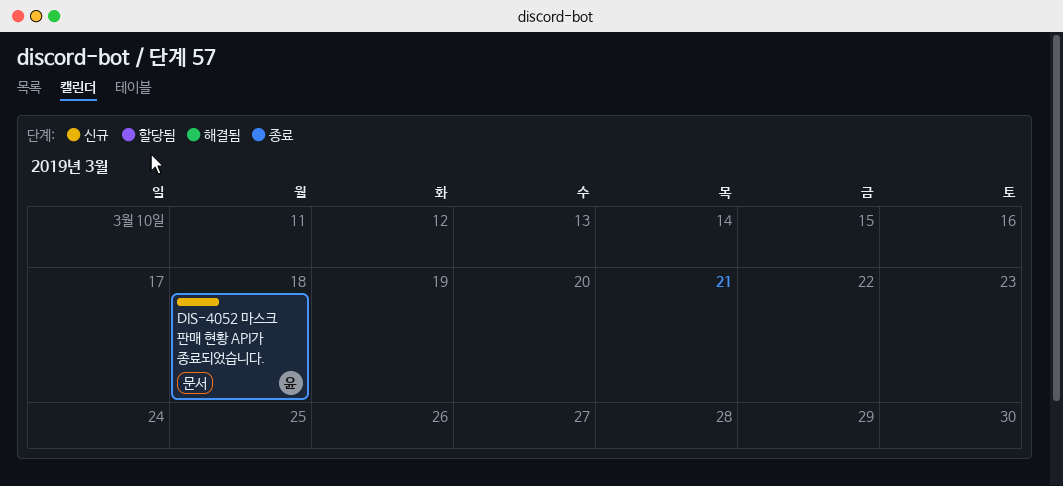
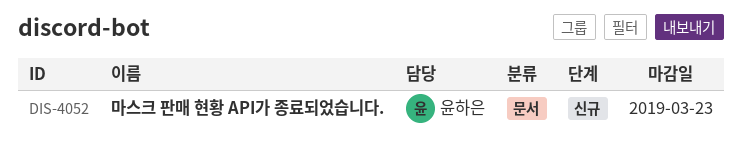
DIS-4052, due: Mar 18 -> Mar 23

